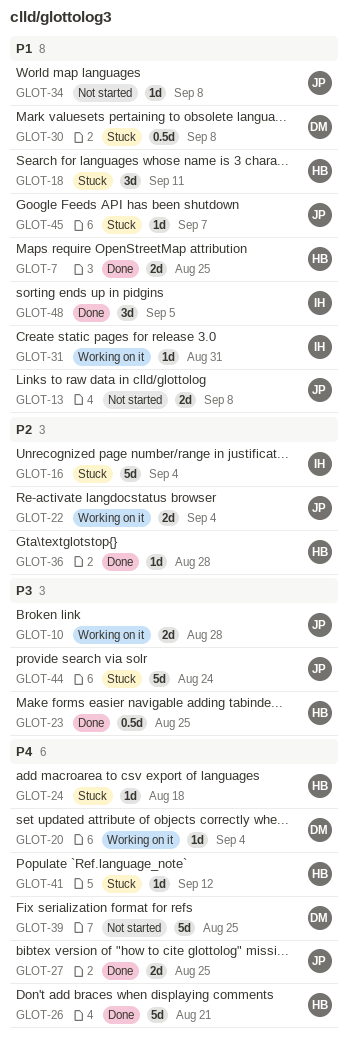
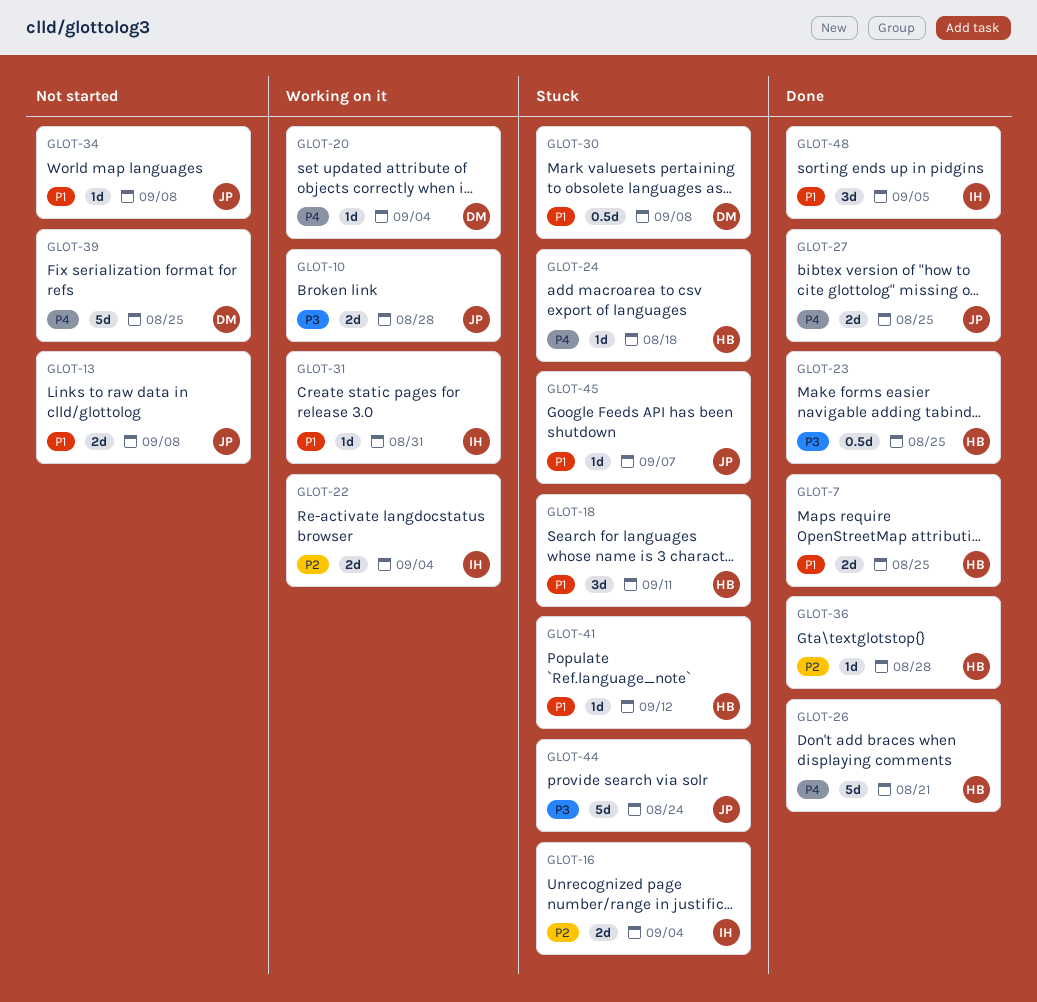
GLOT-16, estimate: 5d -> 2d
GLOT-22, owner: JP -> IH
GLOT-41, priority: P4 -> P1

